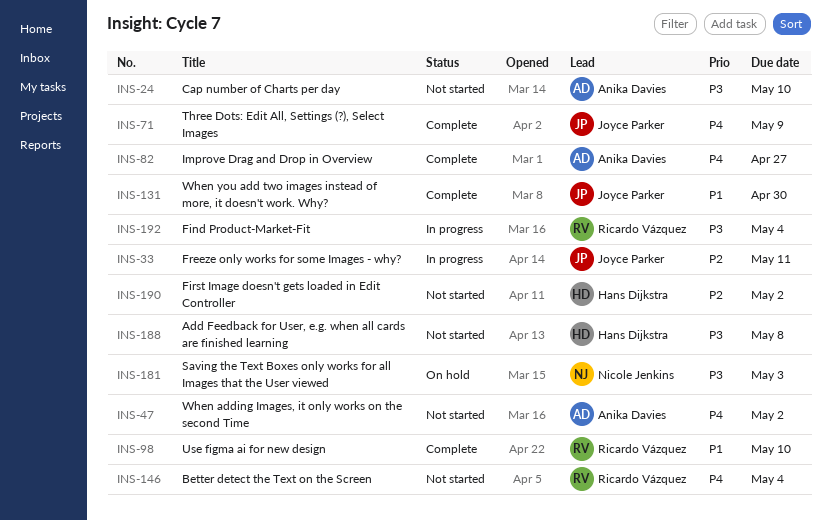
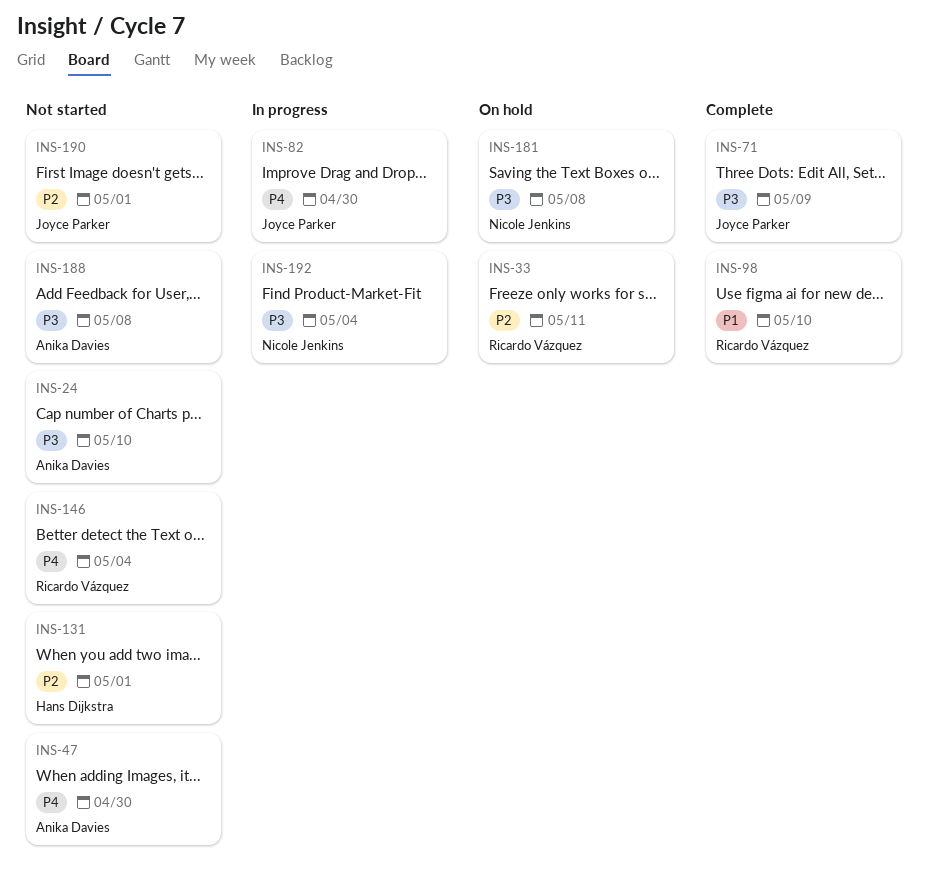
INS-33, status: In progress -> On hold
INS-33, owner: Joyce Parker -> Ricardo Vázquez
INS-47, due: May 2 -> Apr 30
INS-71, priority: P4 -> P3
INS-82, status: Complete -> In progress
INS-82, owner: Anika Davies -> Joyce Parker
INS-82, due: Apr 27 -> Apr 30
INS-131, status: Complete -> Not started
INS-131, owner: Joyce Parker -> Hans Dijkstra
INS-131, priority: P1 -> P2
INS-131, due: Apr 30 -> May 1
INS-181, due: May 3 -> May 8
INS-188, owner: Hans Dijkstra -> Anika Davies
INS-190, owner: Hans Dijkstra -> Joyce Parker
INS-190, due: May 2 -> May 1
INS-192, owner: Ricardo Vázquez -> Nicole Jenkins

